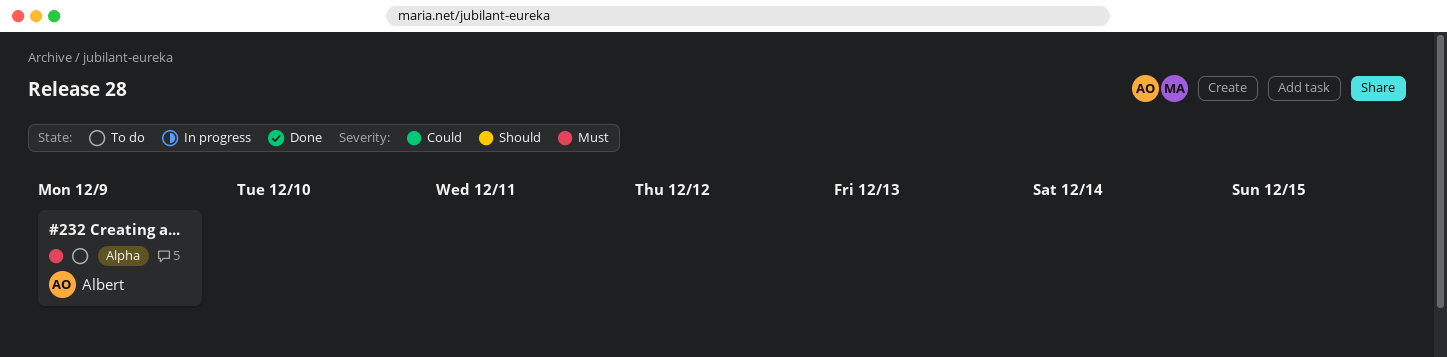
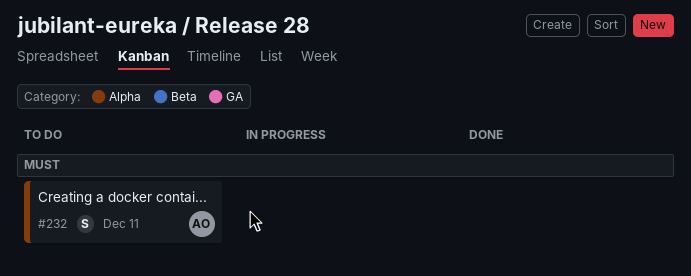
#232, due: Dec 9 -> Dec 11

